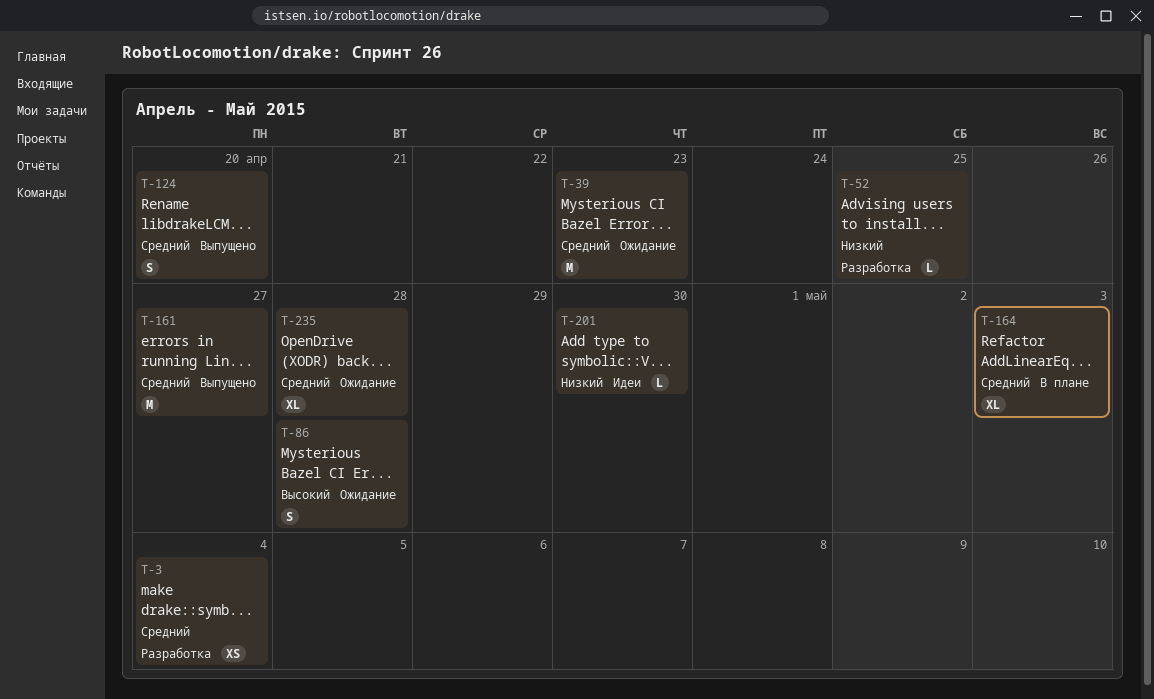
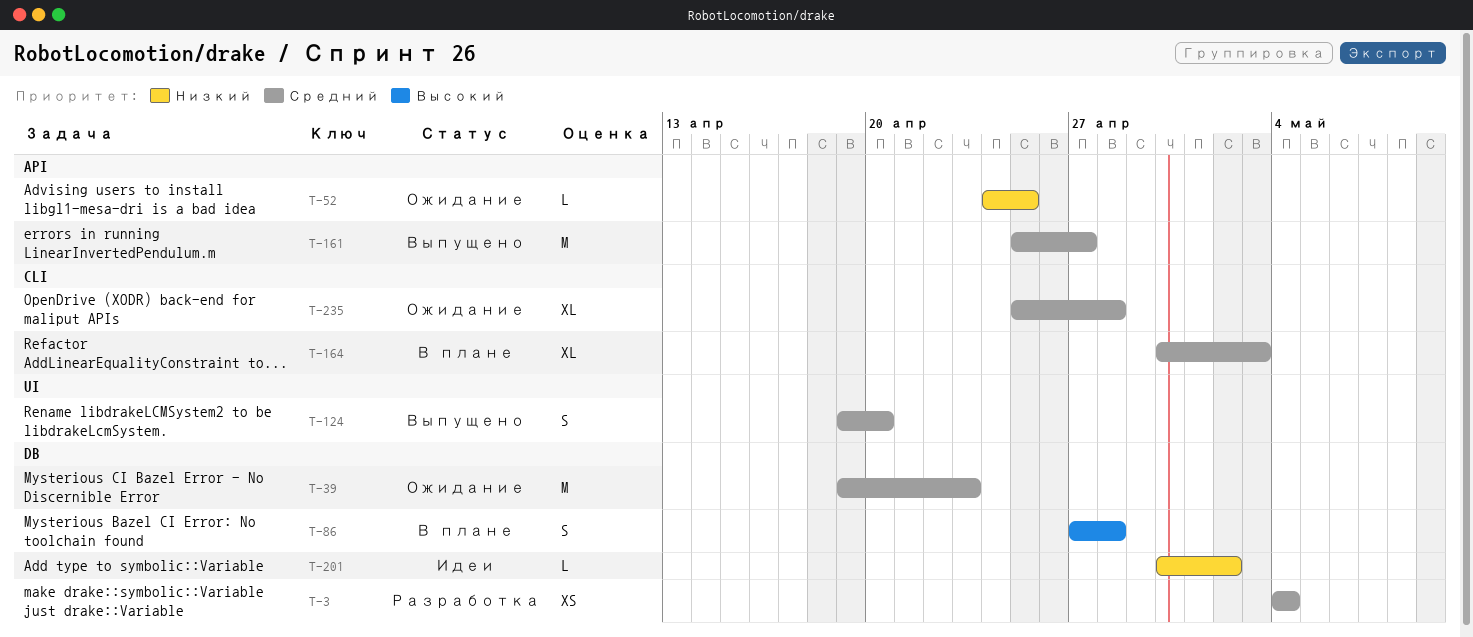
T-52, status: Разработка -> Ожидание
T-86, status: Ожидание -> В плане
T-201, due: Apr 30 -> May 2

